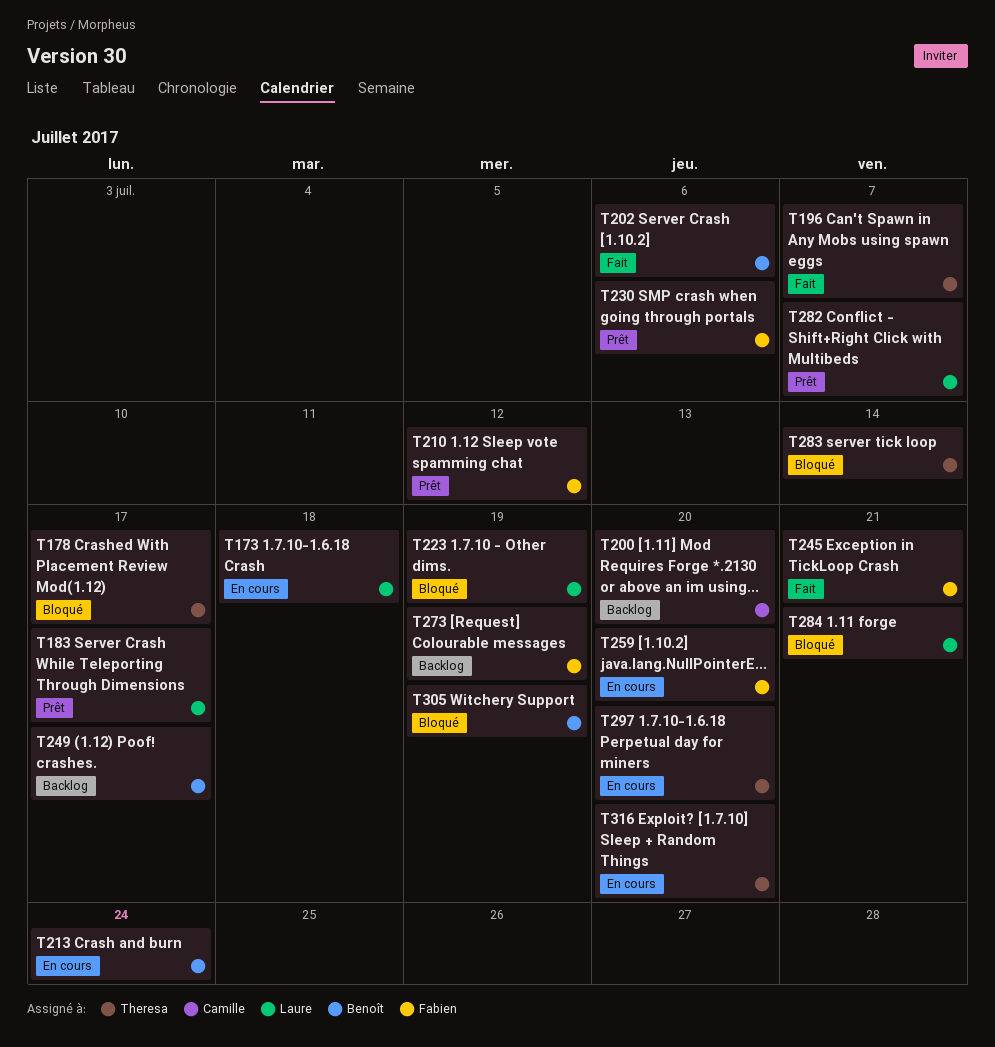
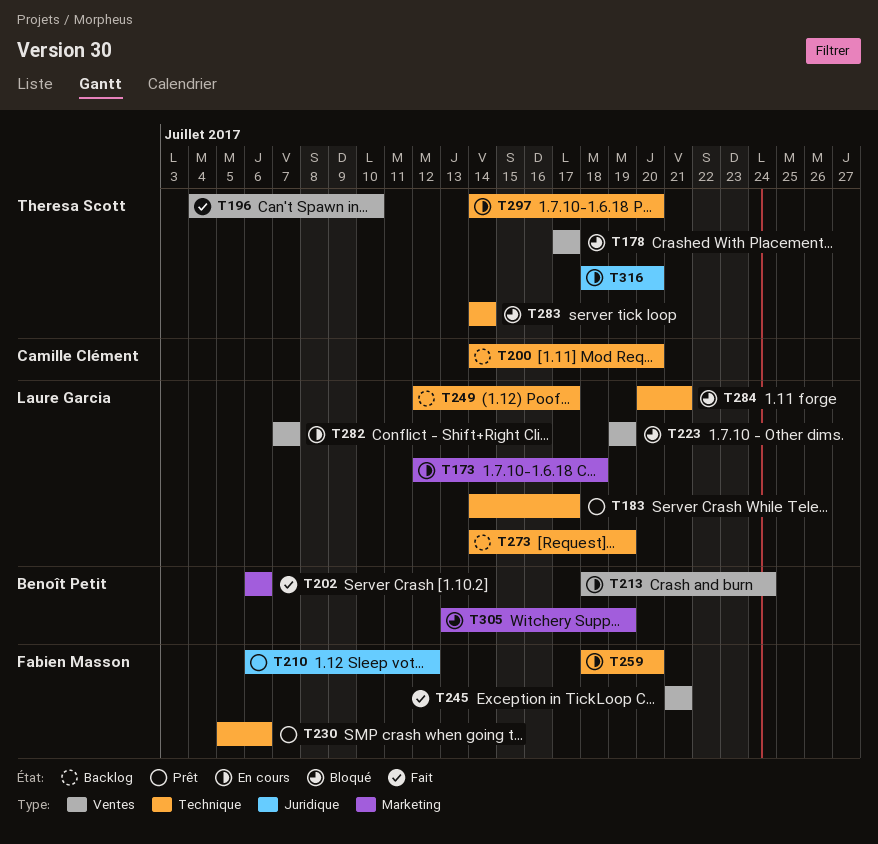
T196, due: Jul 7 -> Jul 10
T249, owner: Benoît Petit -> Laure Garcia
T273, owner: Fabien Masson -> Laure Garcia
T282, status: Prêt -> En cours

